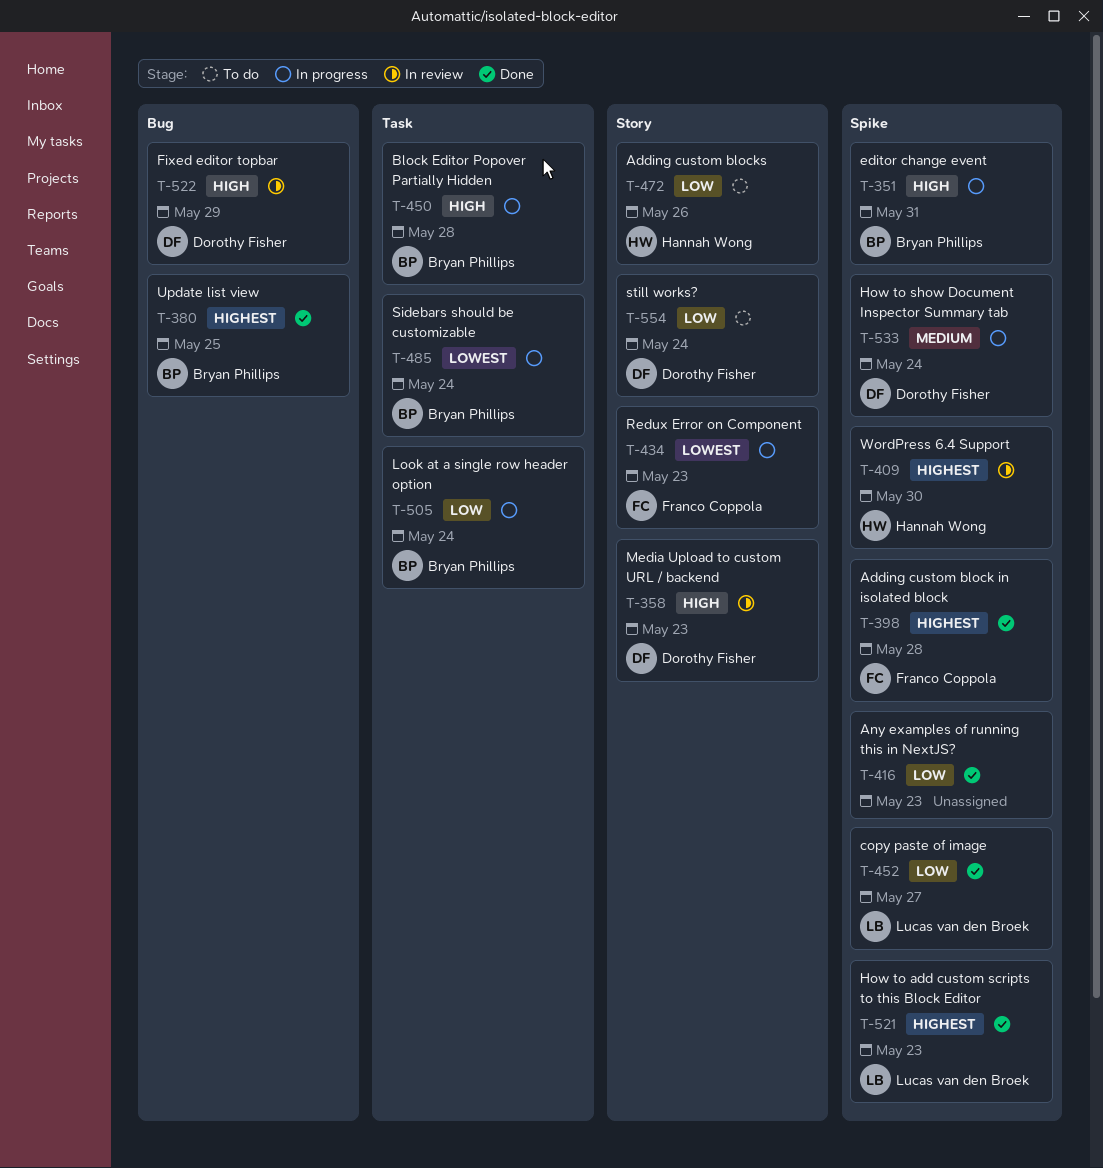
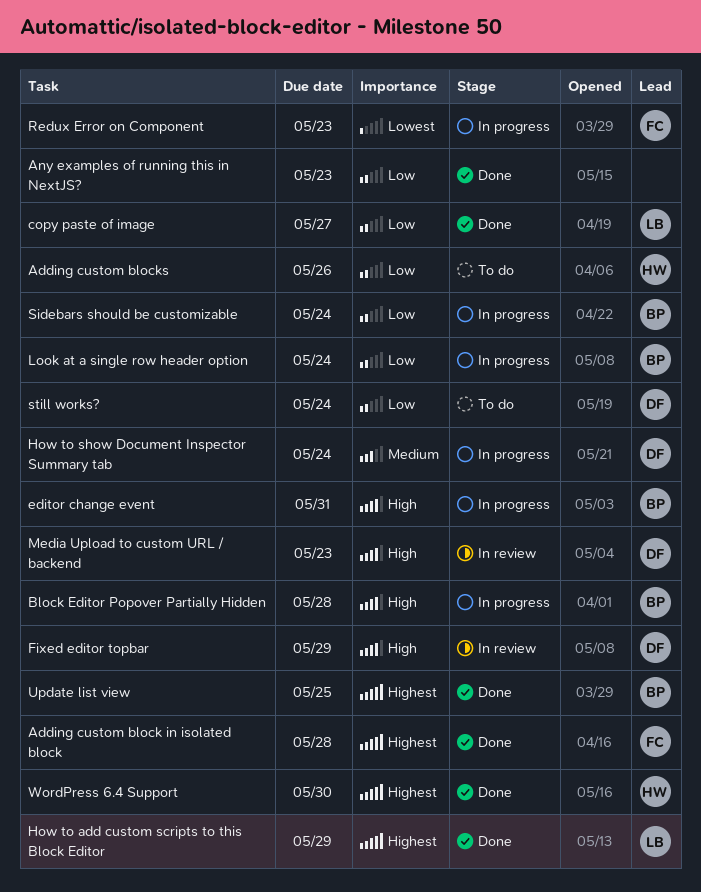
How to add custom scripts to this Block Editor, due: May 23 -> May 29
Sidebars should be customizable, priority: Lowest -> Low
WordPress 6.4 Support, status: In review -> Done

